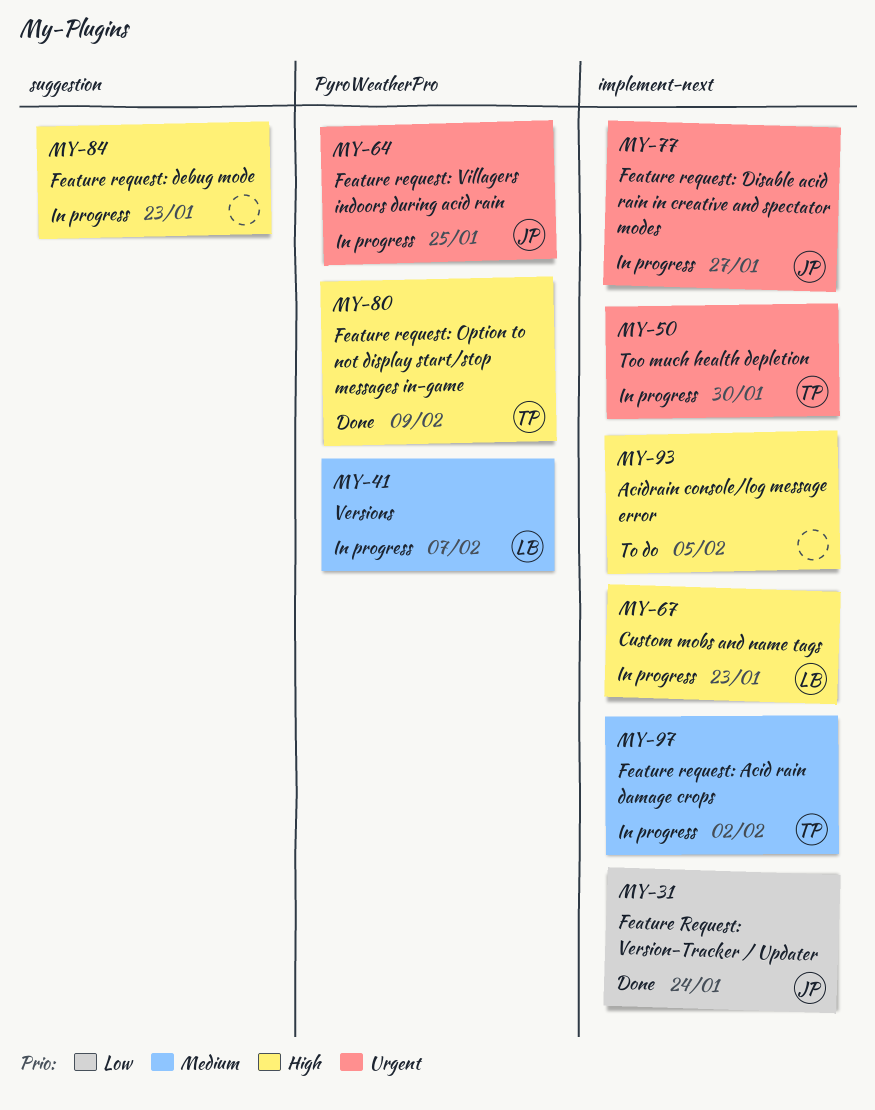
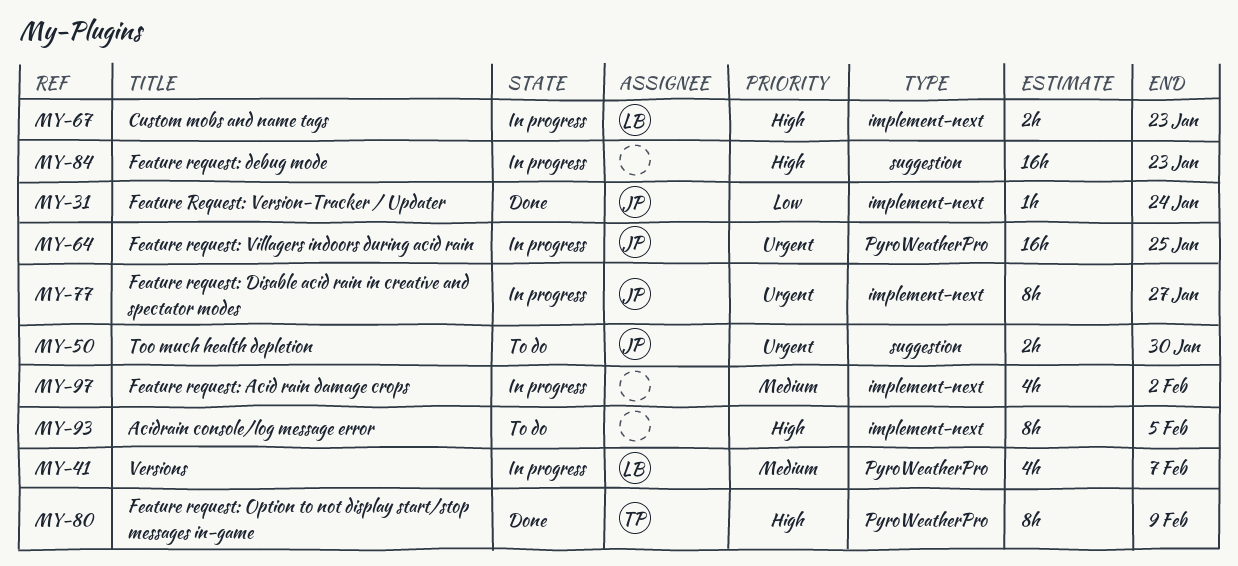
MY-50, status: In progress -> To do
MY-50, owner: TP -> JP
MY-50, label: implement-next -> suggestion
MY-97, owner: TP -> none

